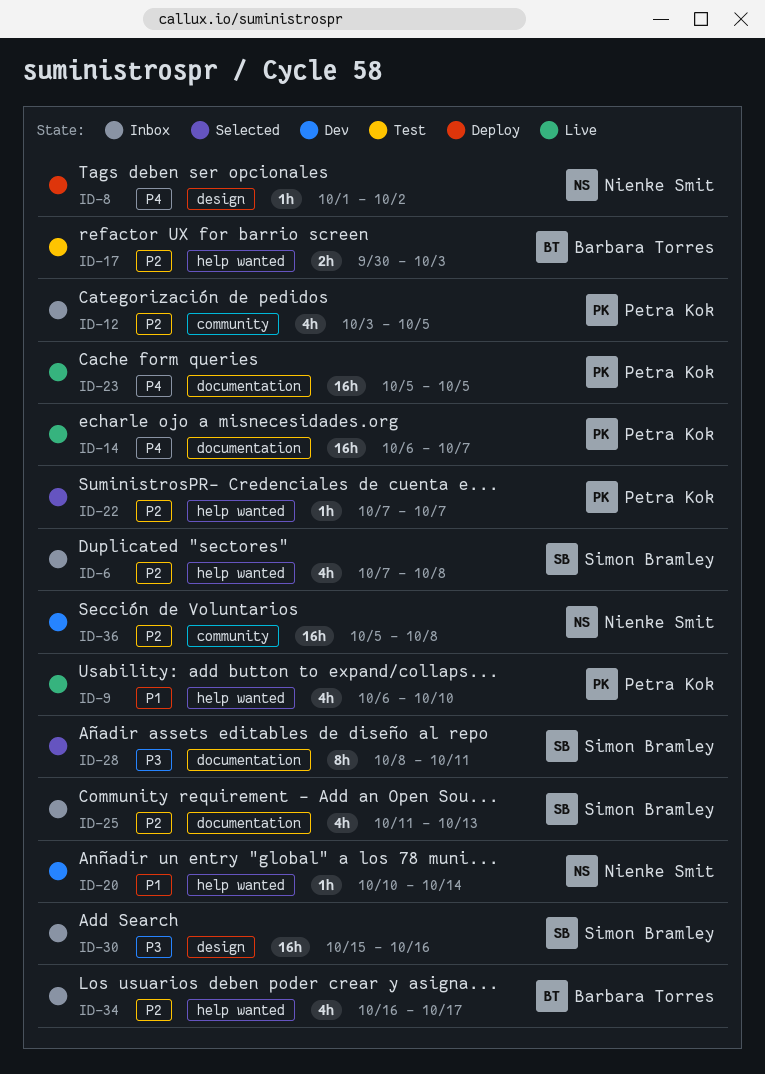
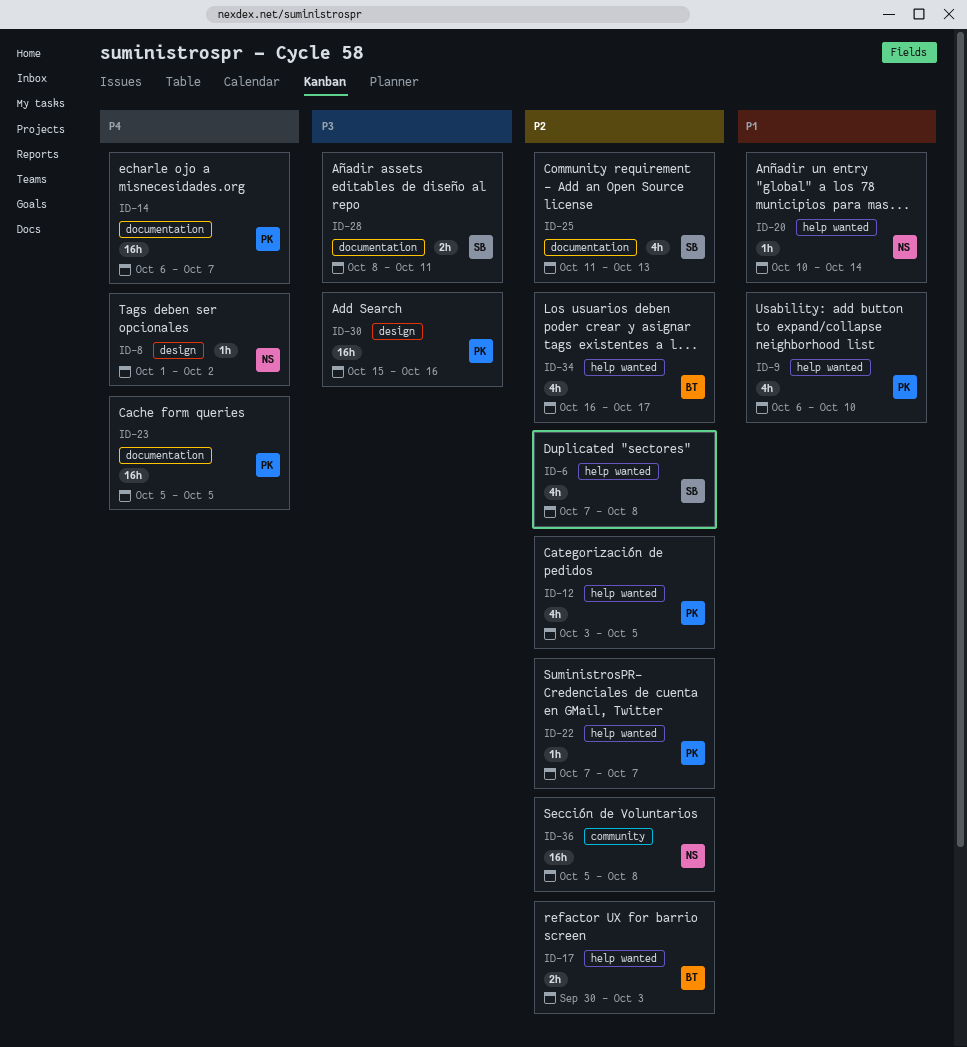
ID-12, label: community -> help wanted
ID-28, estimate: 8h -> 2h
ID-30, owner: Simon Bramley -> Petra Kok

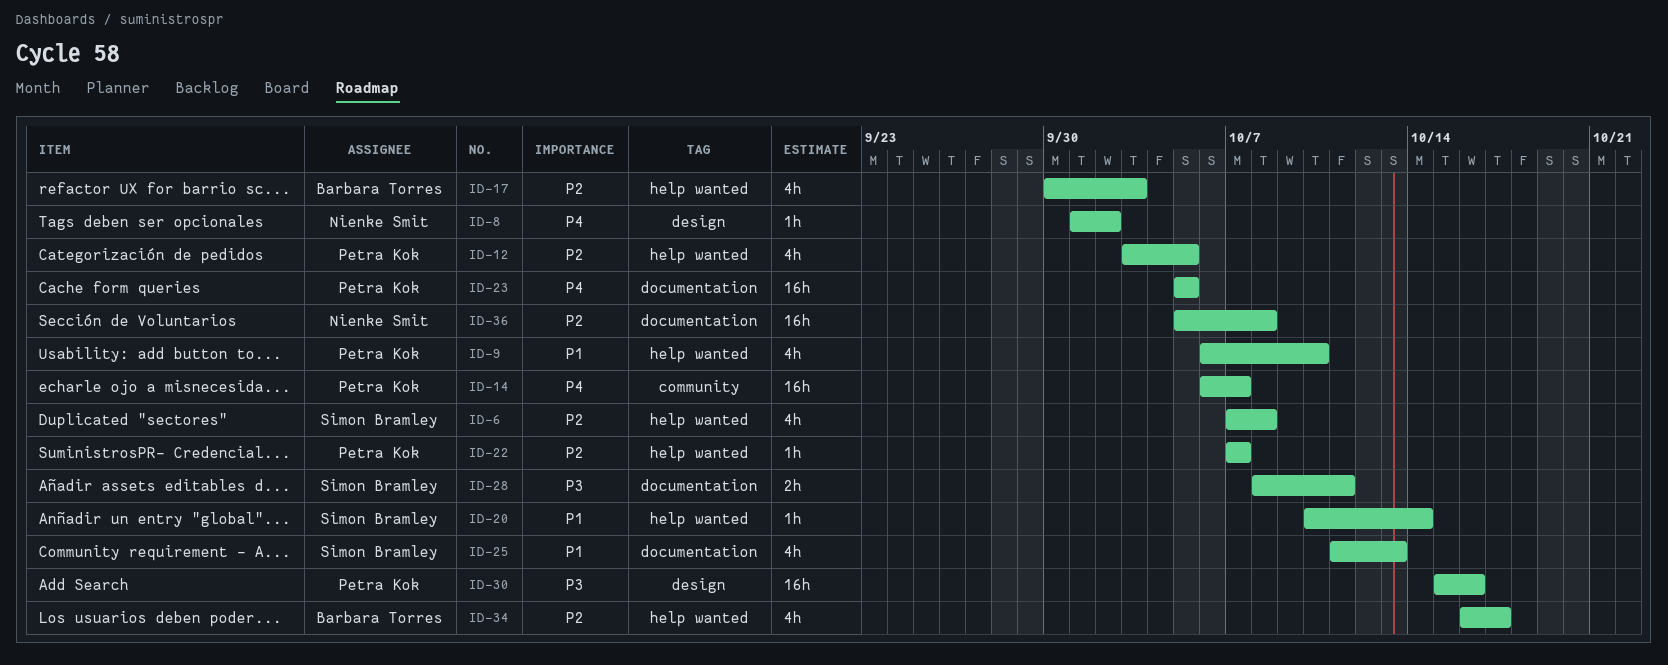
ID-14, label: documentation -> community
ID-17, estimate: 2h -> 4h
ID-20, owner: Nienke Smit -> Simon Bramley
ID-25, priority: P2 -> P1
ID-36, label: community -> documentation

